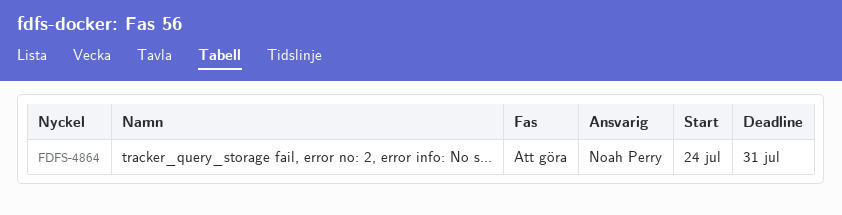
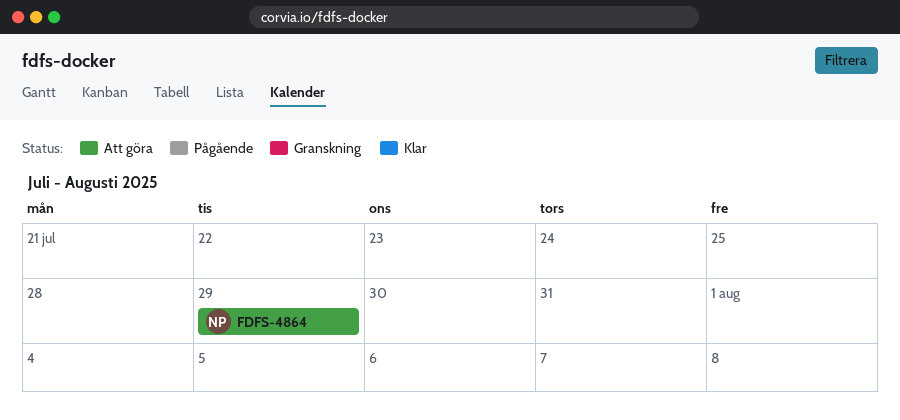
FDFS-4864, start: Jul 24 -> Jul 29
FDFS-4864, due: Jul 31 -> Jul 29

